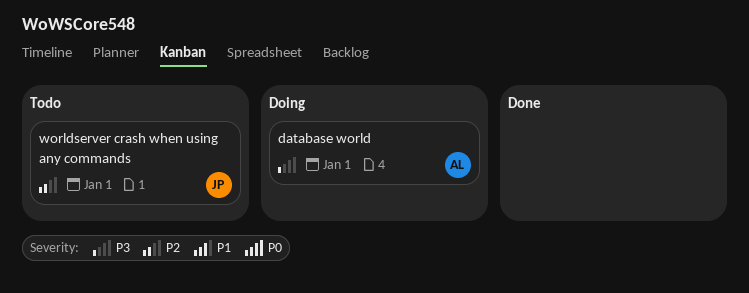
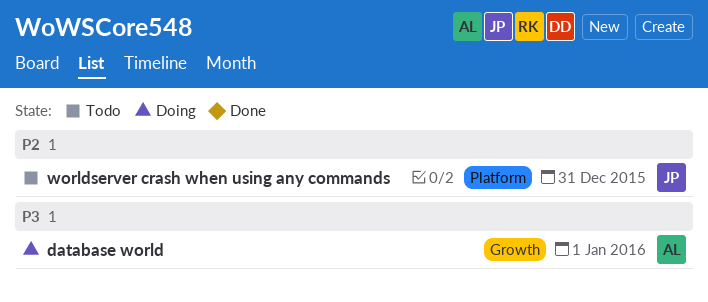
worldserver crash when using any commands, due: Jan 1 -> Dec 31

